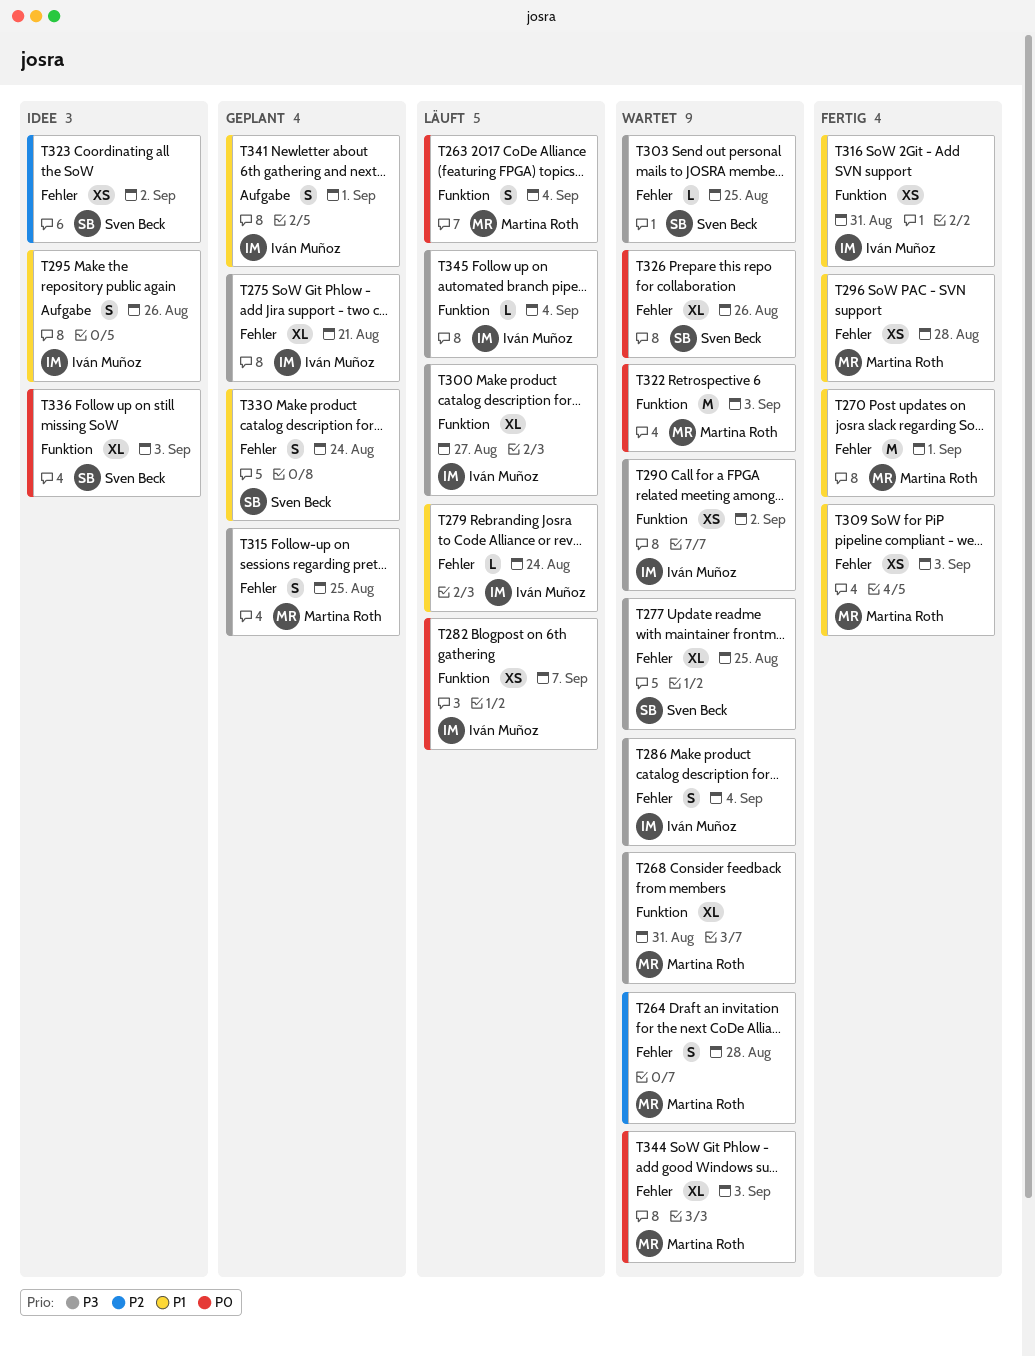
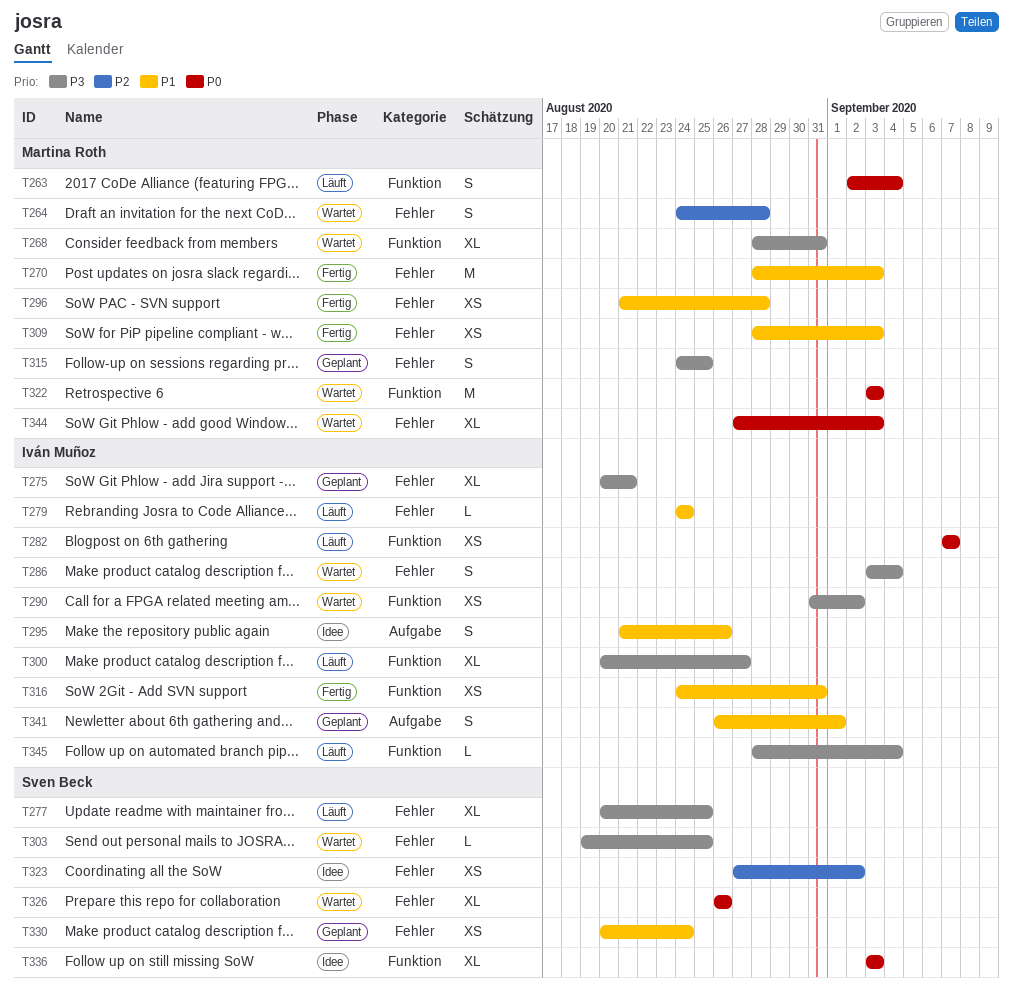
T270, due: Sep 1 -> Sep 3
T277, status: Wartet -> Läuft
T330, estimate: S -> XS

